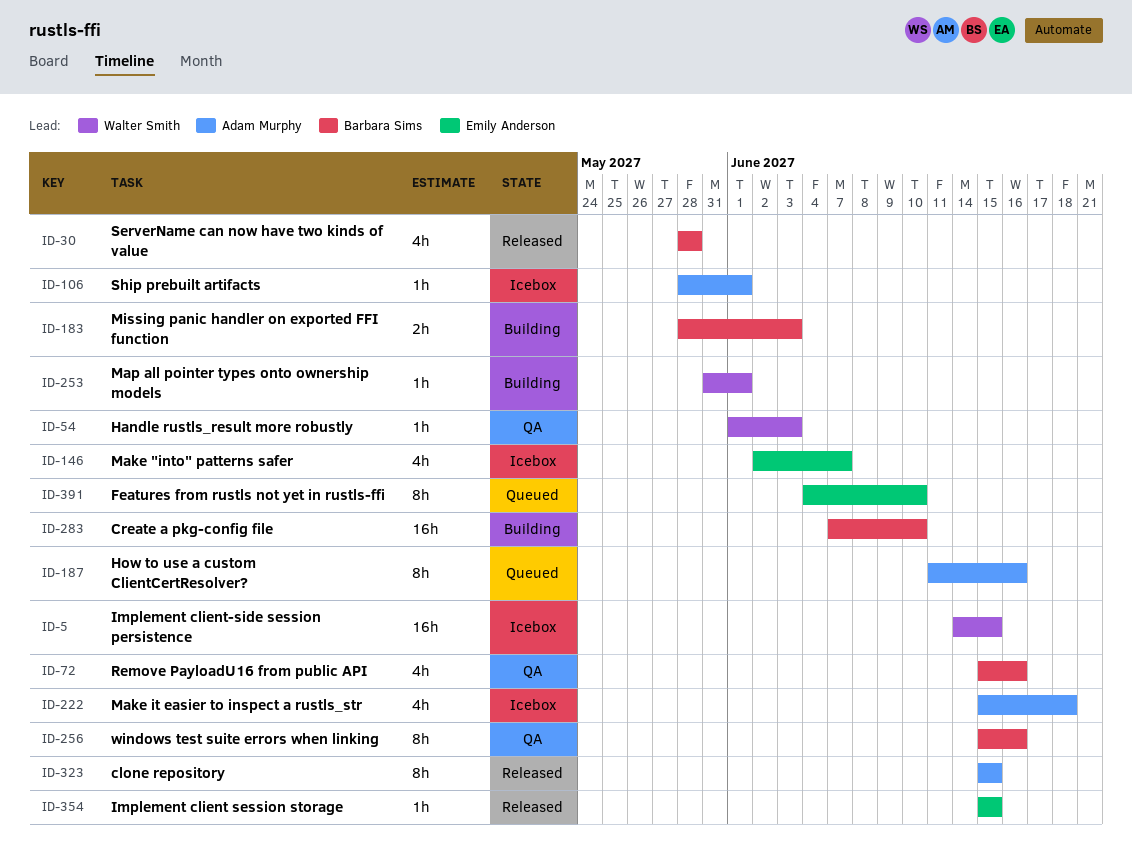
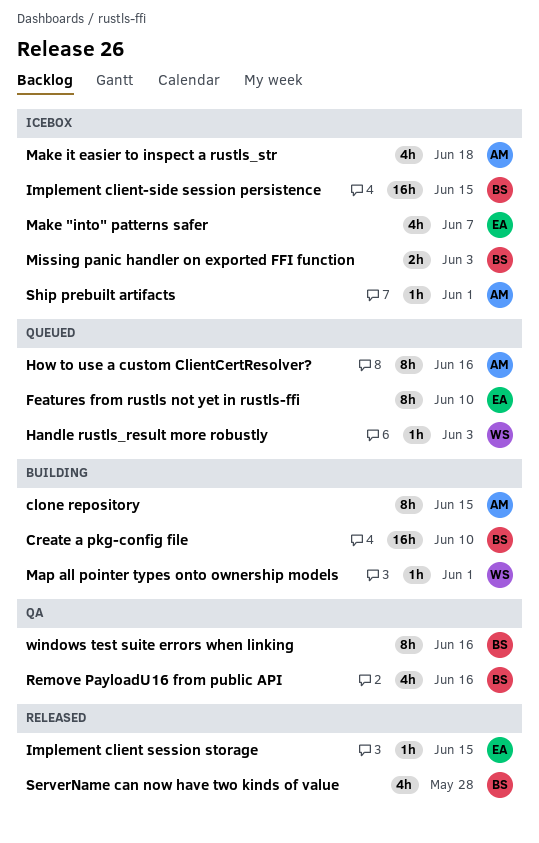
clone repository, status: Released -> Building
Handle rustls_result more robustly, status: QA -> Queued
Implement client-side session persistence, owner: Walter Smith -> Barbara Sims
Missing panic handler on exported FFI function, status: Building -> Icebox

